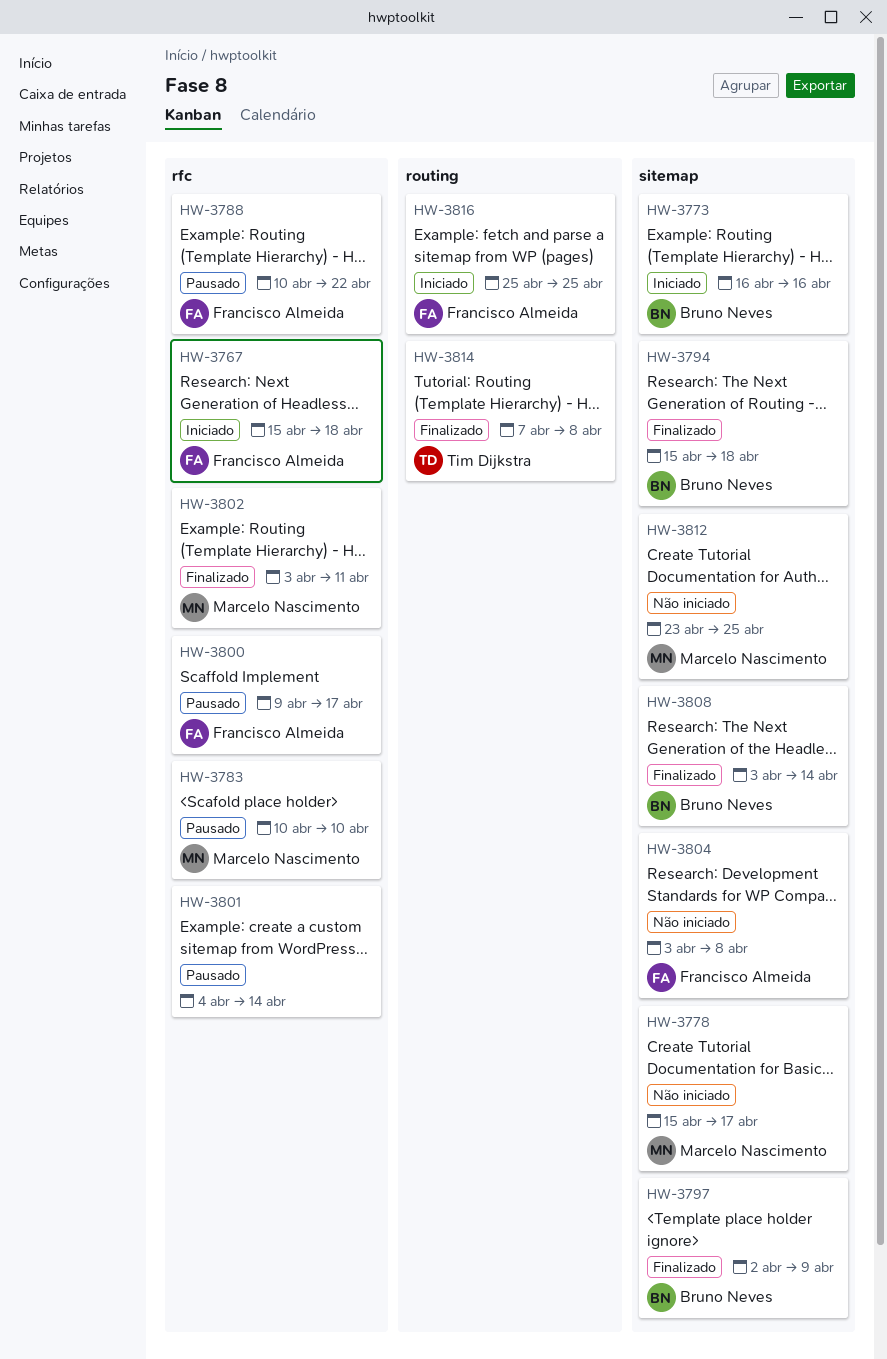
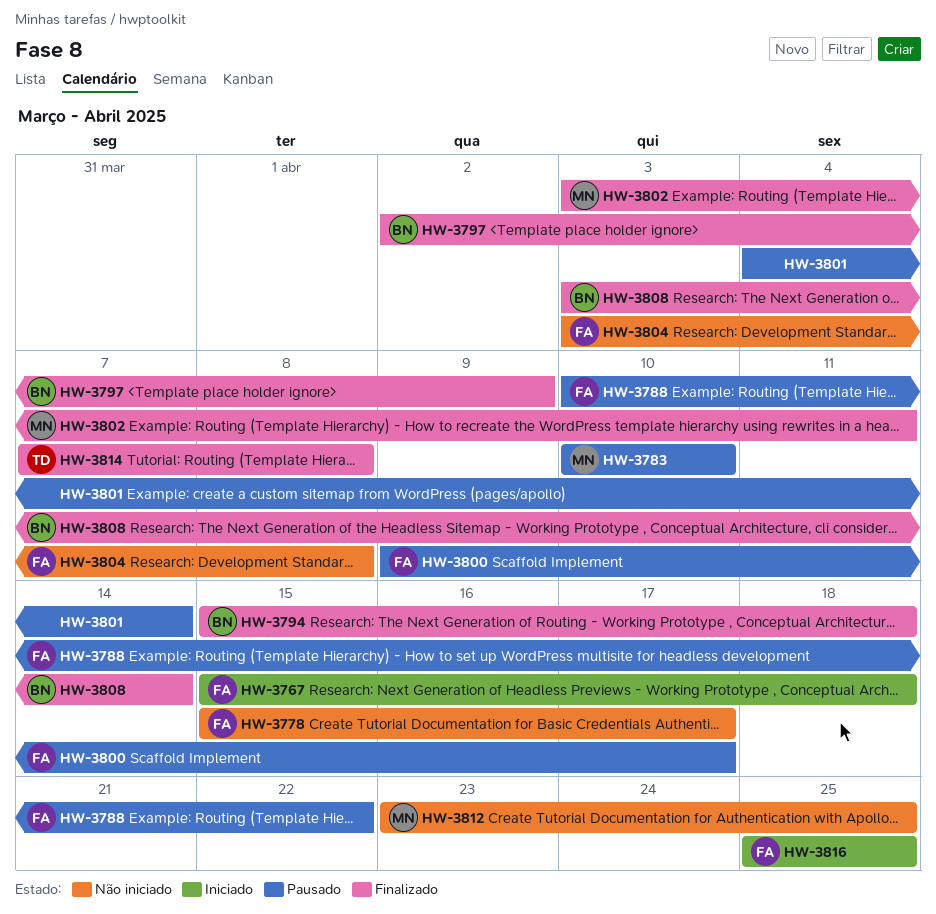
HW-3773: present -> none
HW-3778, owner: Marcelo Nascimento -> Francisco Almeida

